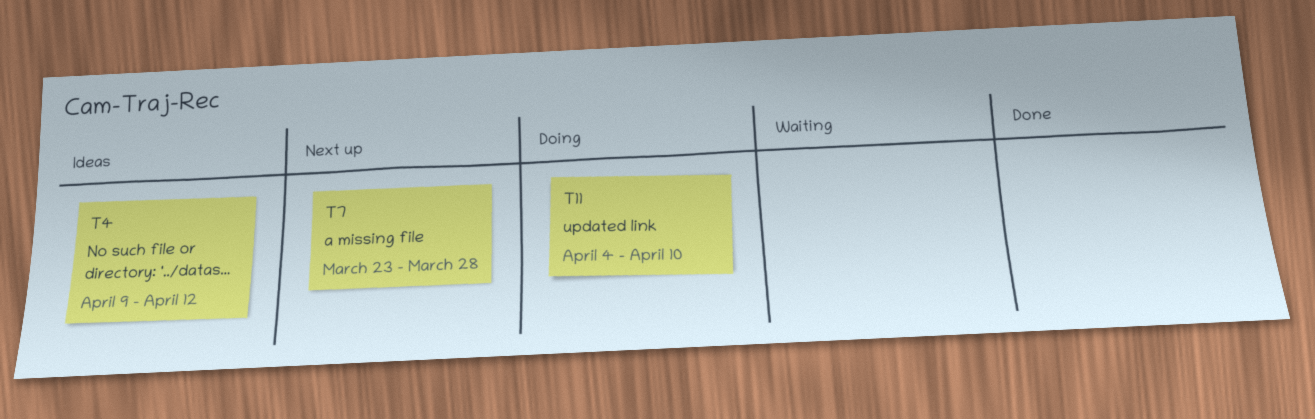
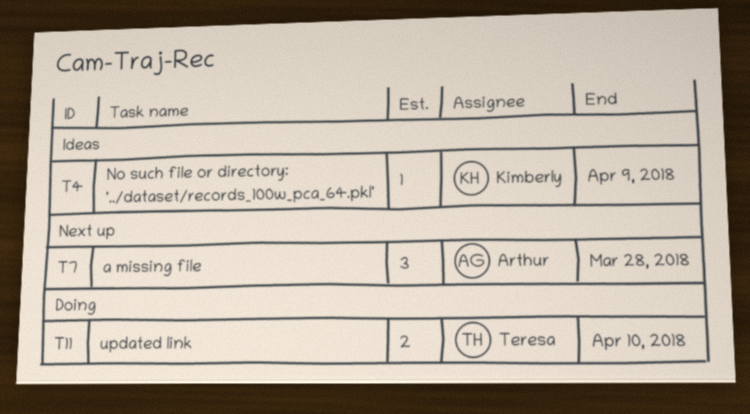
T4, due: Apr 12 -> Apr 9

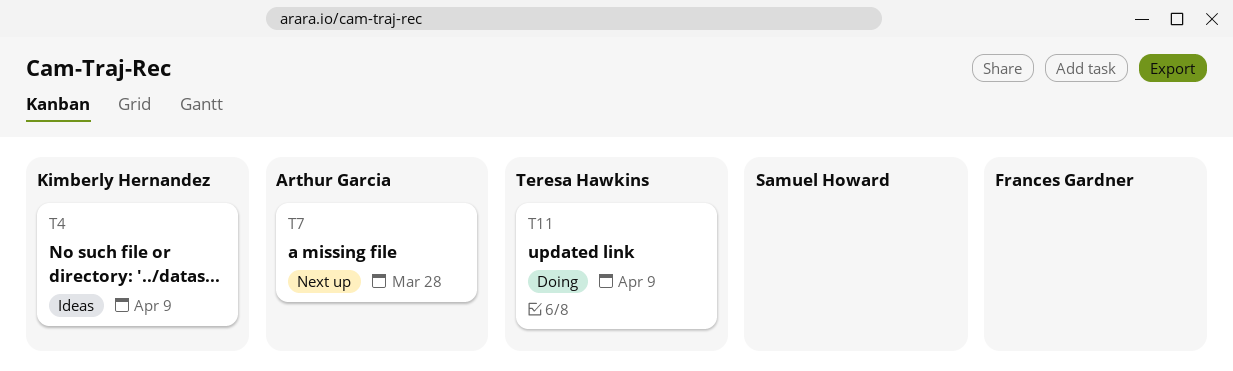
T11, due: Apr 10 -> Apr 9

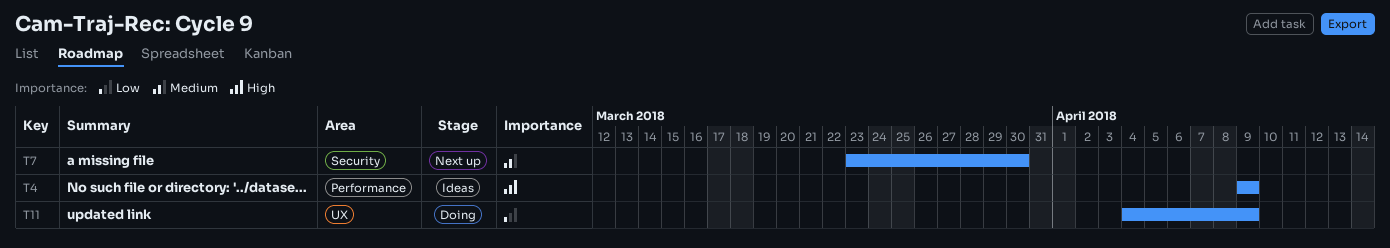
T7, due: Mar 28 -> Mar 30

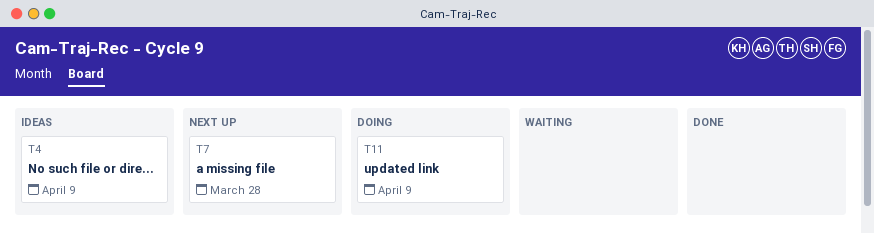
T7, due: Mar 30 -> Mar 28

